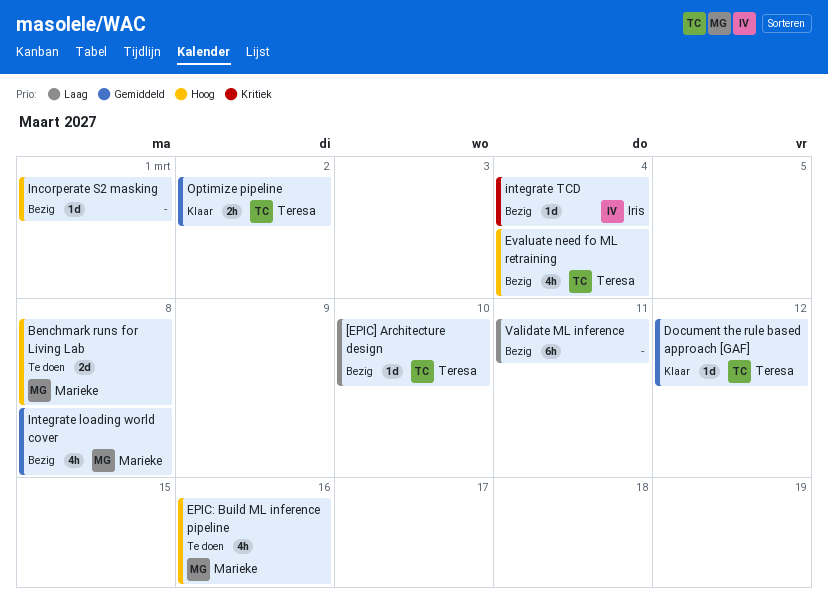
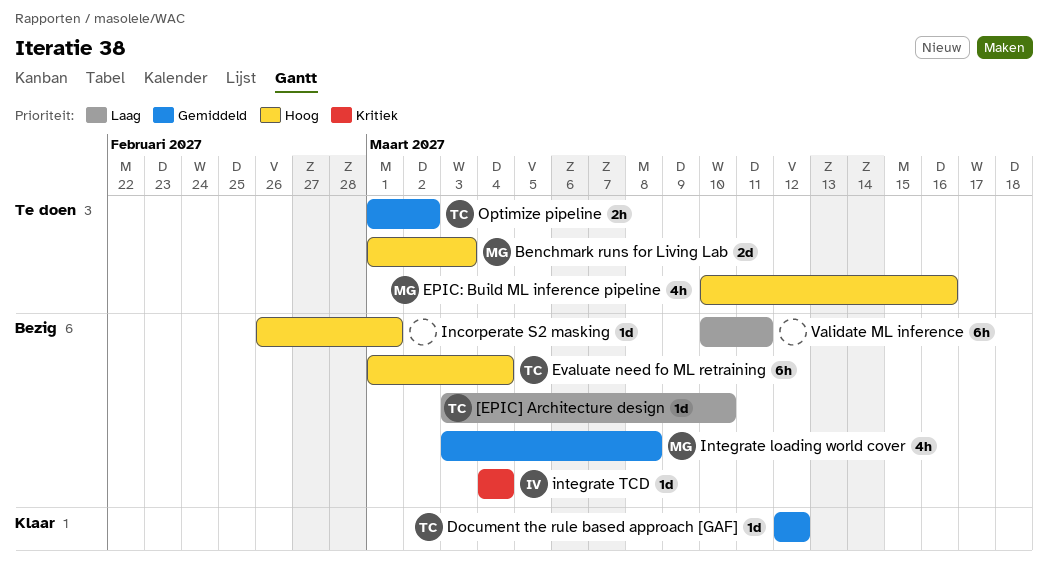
Benchmark runs for Living Lab, due: Mar 8 -> Mar 3
Evaluate need fo ML retraining, estimate: 4h -> 6h
Optimize pipeline, status: Klaar -> Te doen

